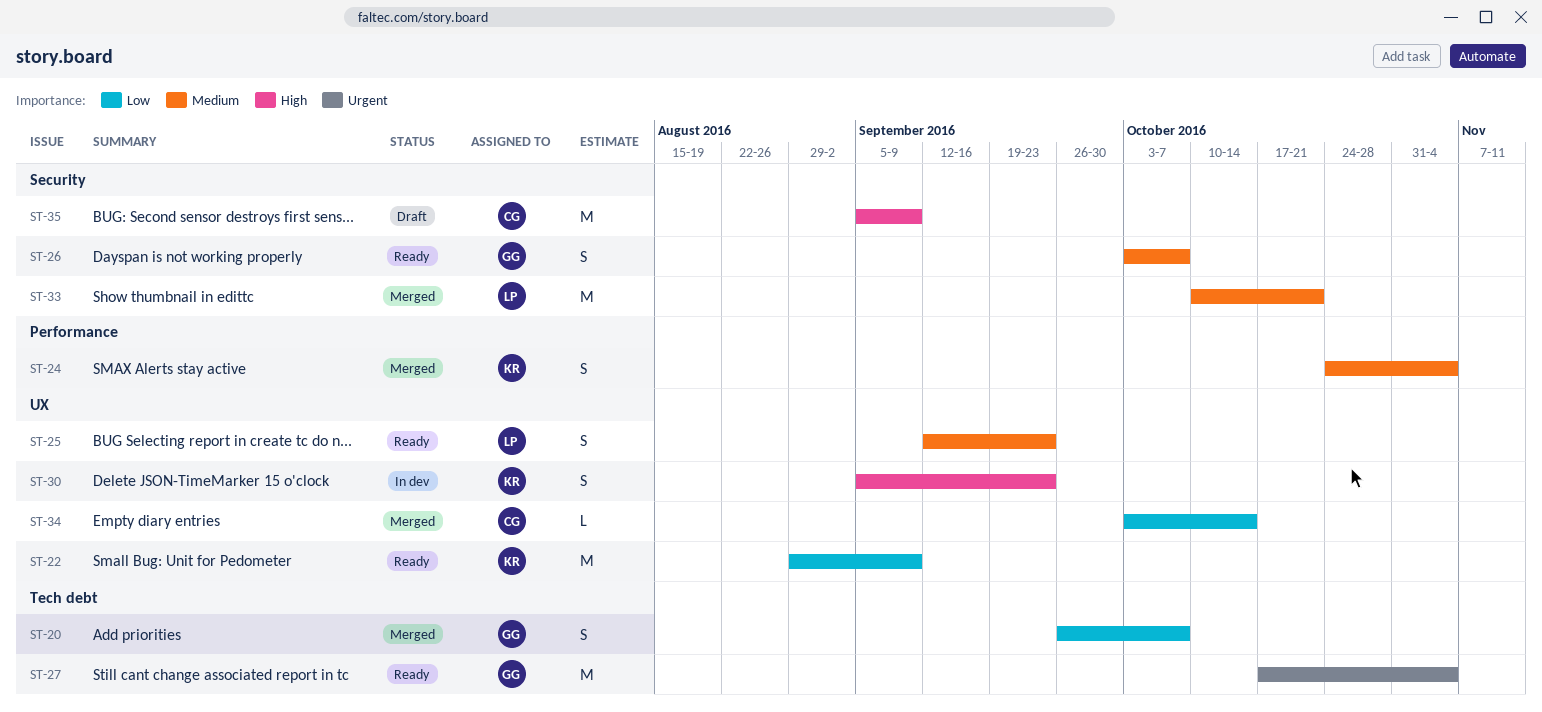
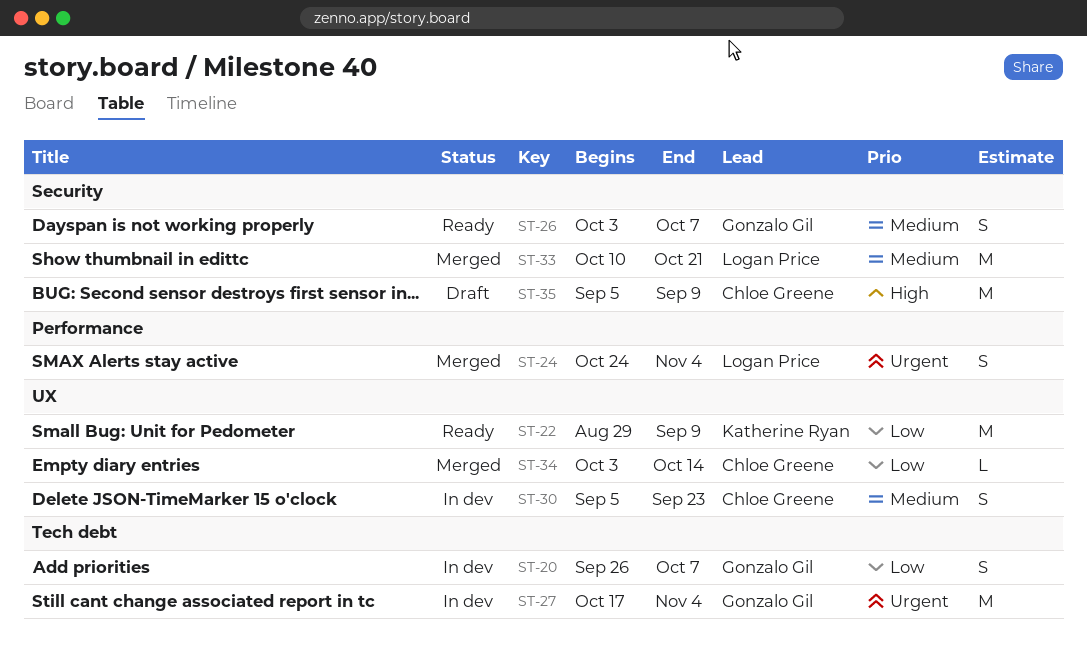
ST-20, status: Merged -> In dev
ST-24, owner: Katherine Ryan -> Logan Price
ST-24, priority: Medium -> Urgent
ST-25: present -> none
ST-27, status: Ready -> In dev
ST-30, owner: Katherine Ryan -> Chloe Greene
ST-30, priority: High -> Medium

